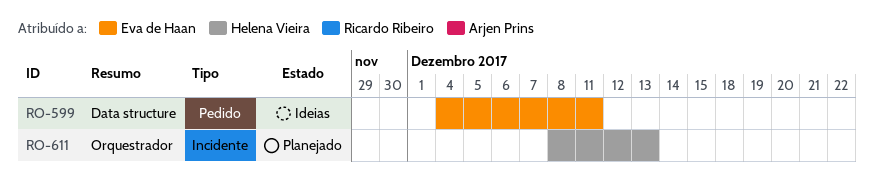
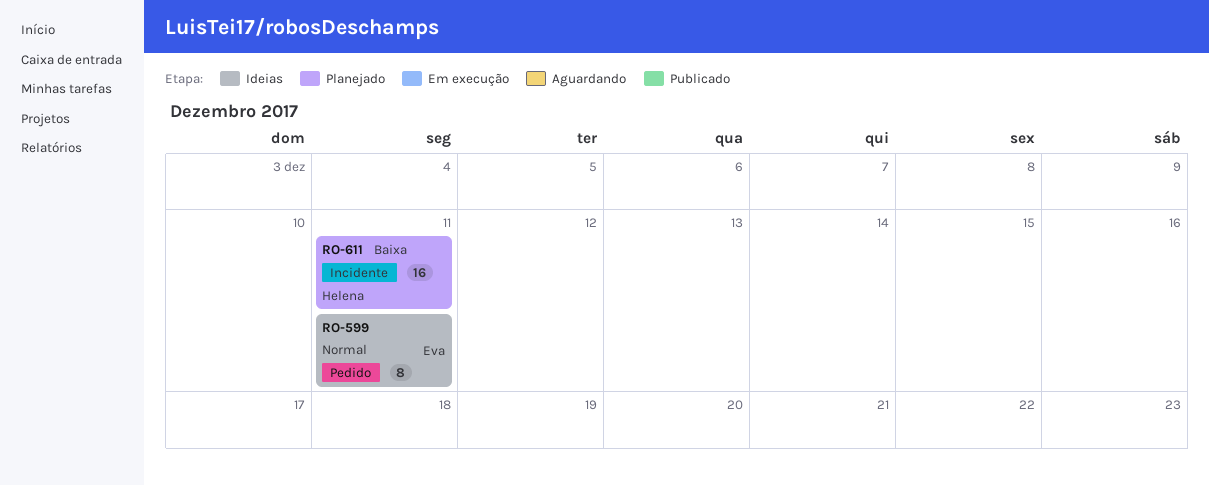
RO-611, due: Dec 13 -> Dec 11

